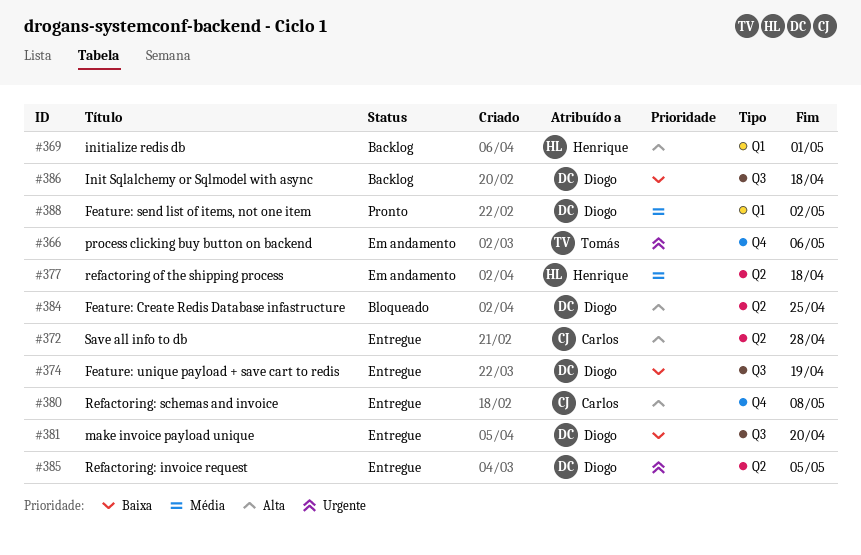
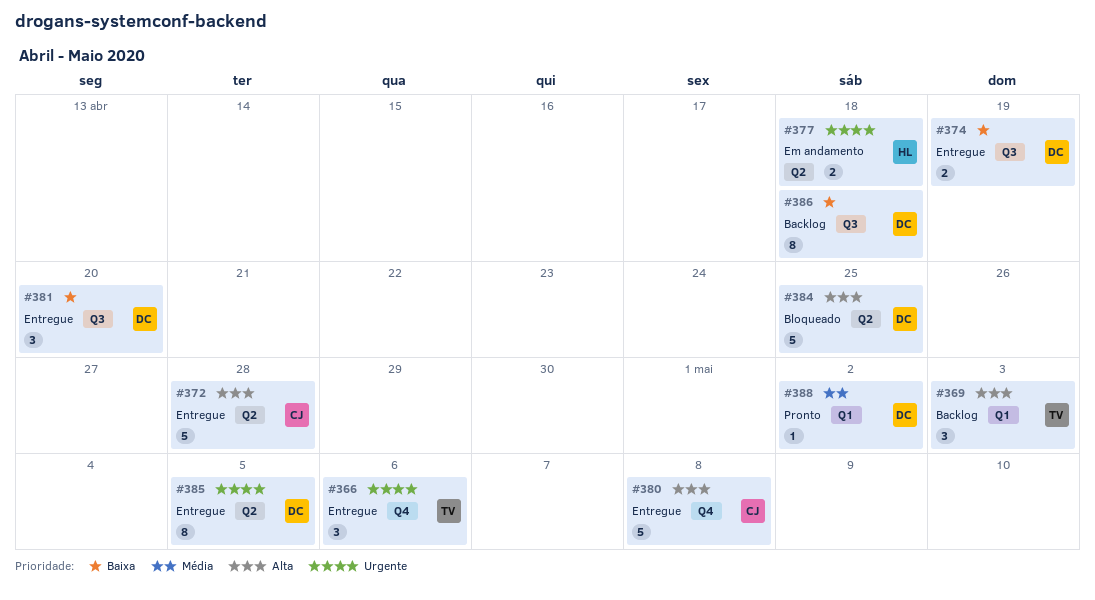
#366, status: Em andamento -> Entregue
#369, owner: Henrique -> Tomás
#369, due: May 1 -> May 3
#377, priority: Média -> Urgente

